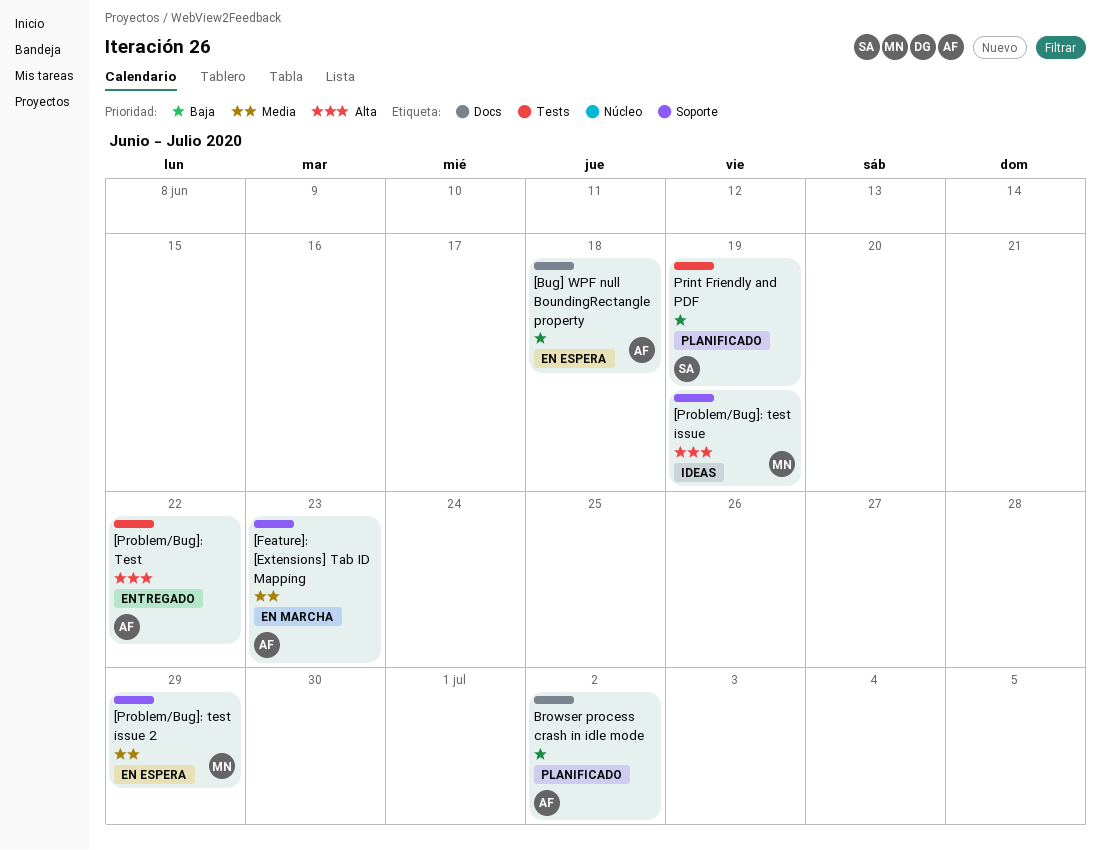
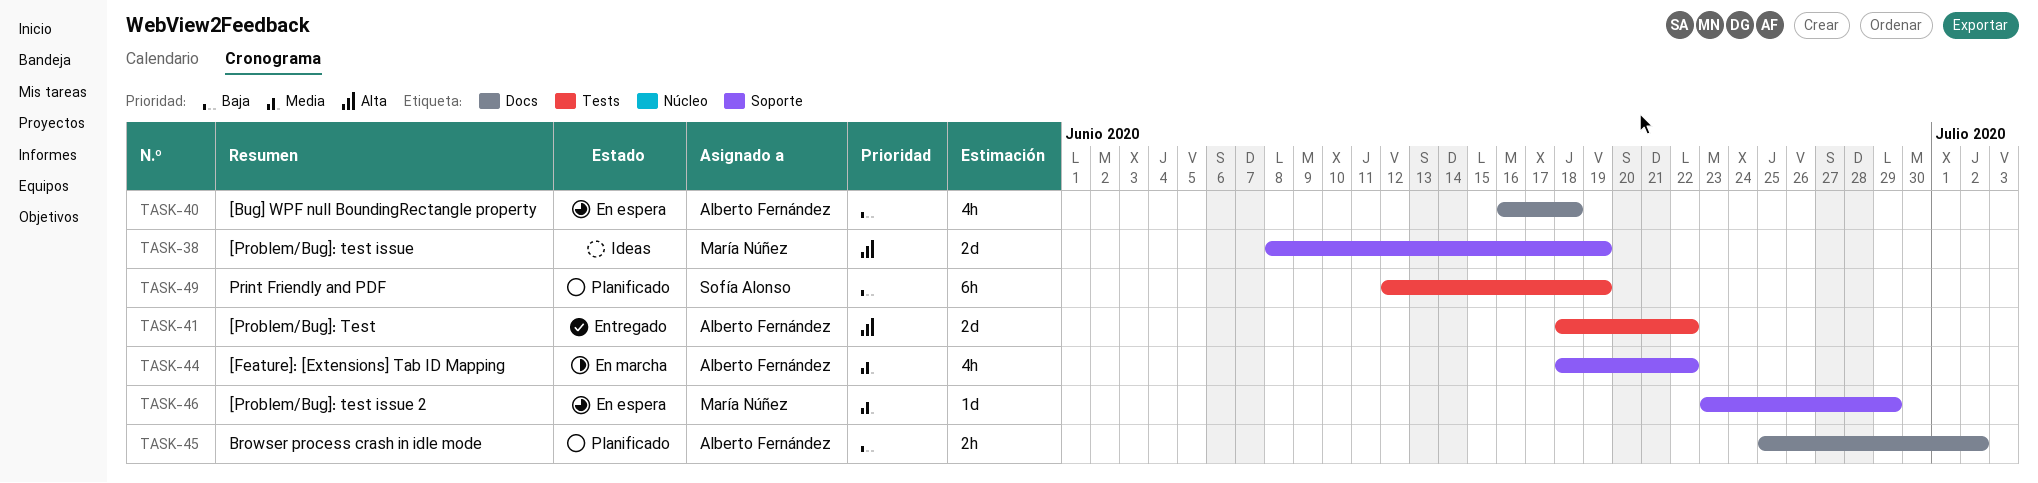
[Feature]: [Extensions] Tab ID Mapping, due: Jun 23 -> Jun 22

